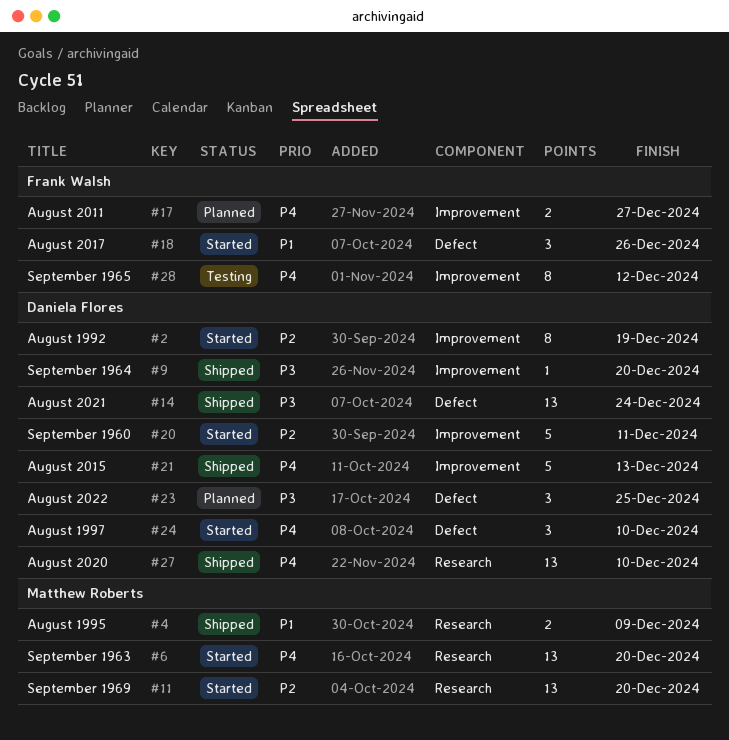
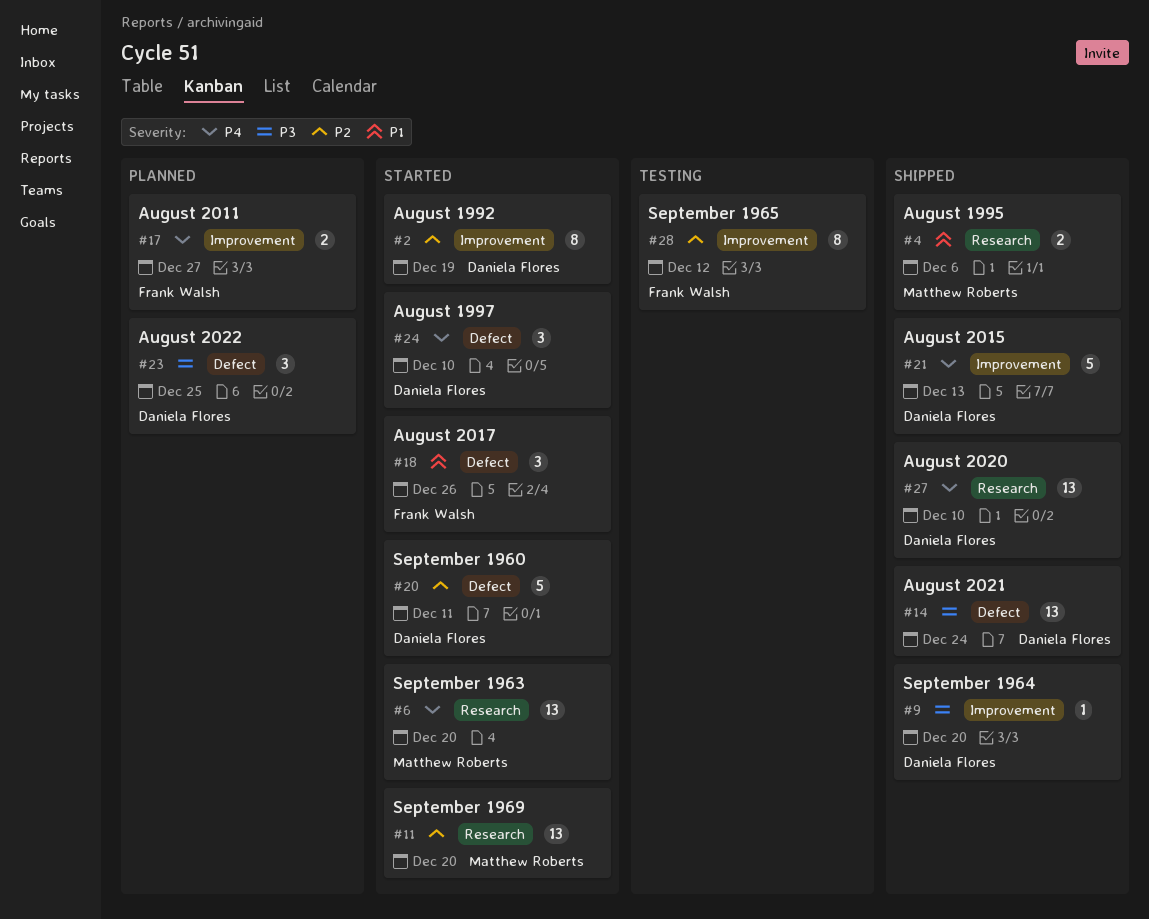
#4, due: Dec 9 -> Dec 6
#20, label: Improvement -> Defect
#28, priority: P4 -> P2

